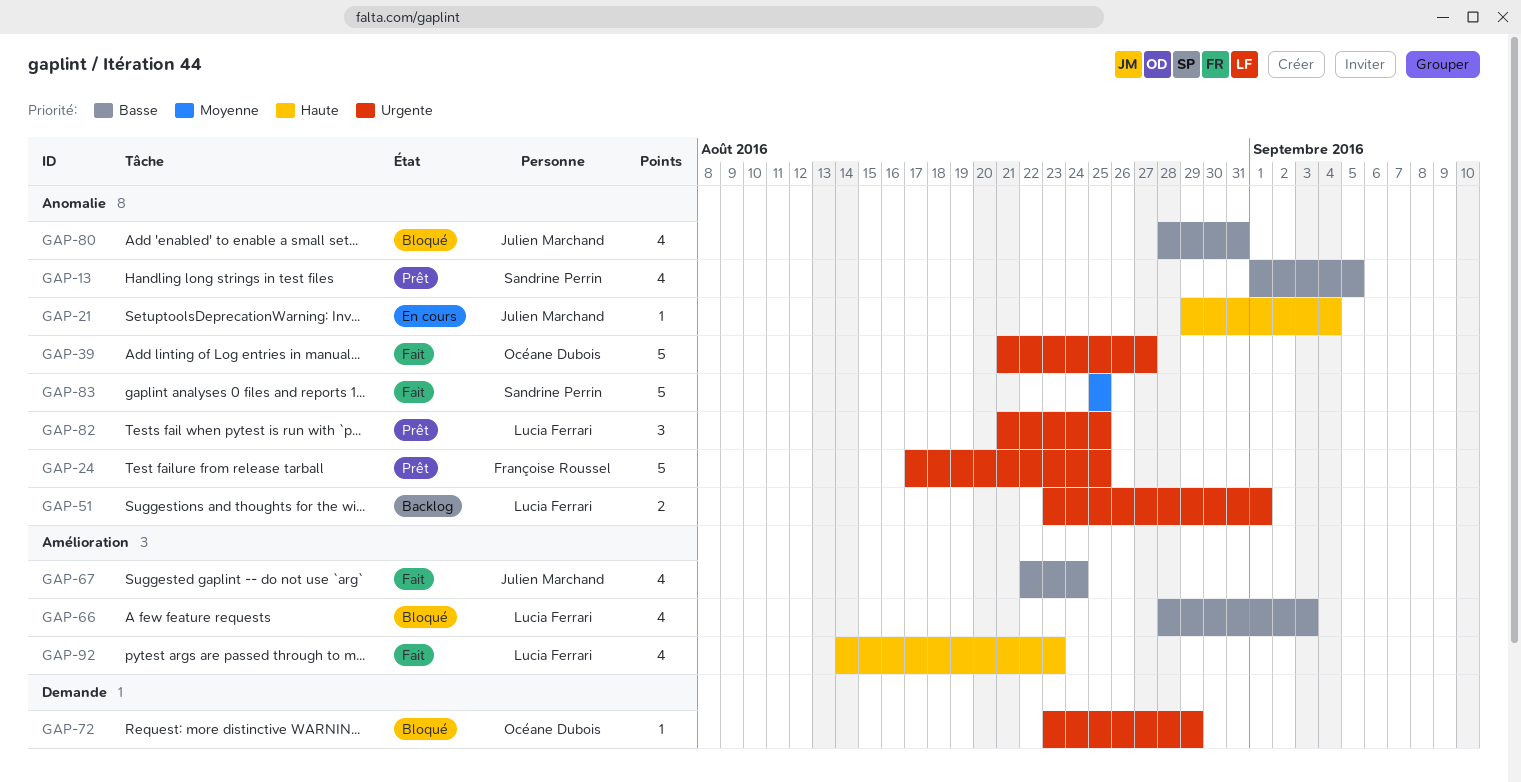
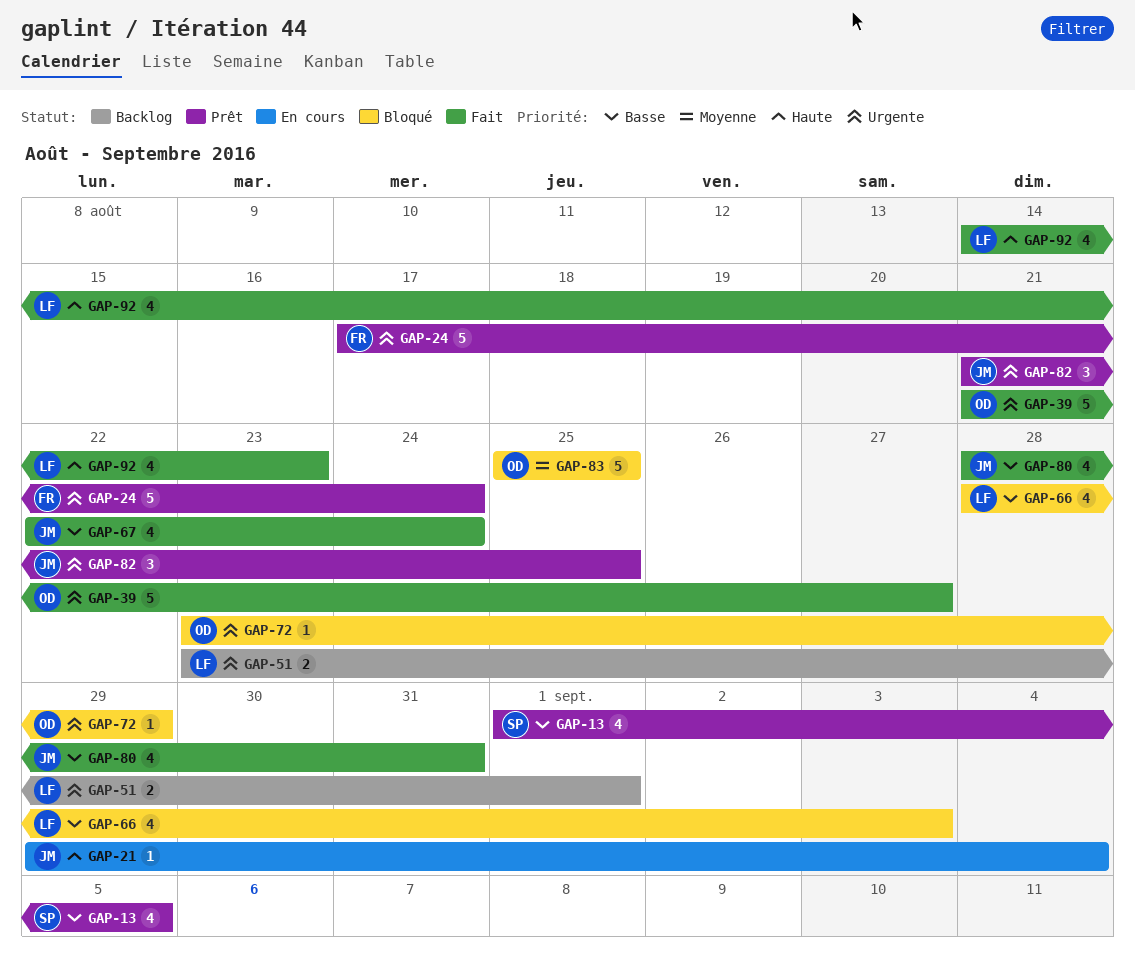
GAP-24, due: Aug 25 -> Aug 24
GAP-80, status: Bloqué -> Fait
GAP-82, owner: Lucia Ferrari -> Julien Marchand
GAP-83, status: Fait -> Bloqué
GAP-83, owner: Sandrine Perrin -> Océane Dubois

